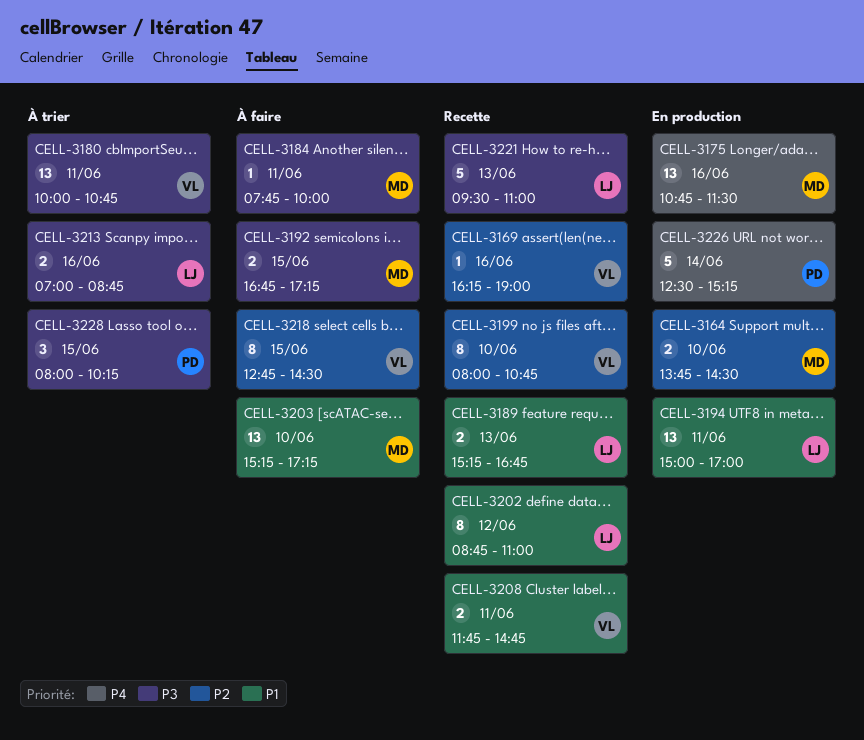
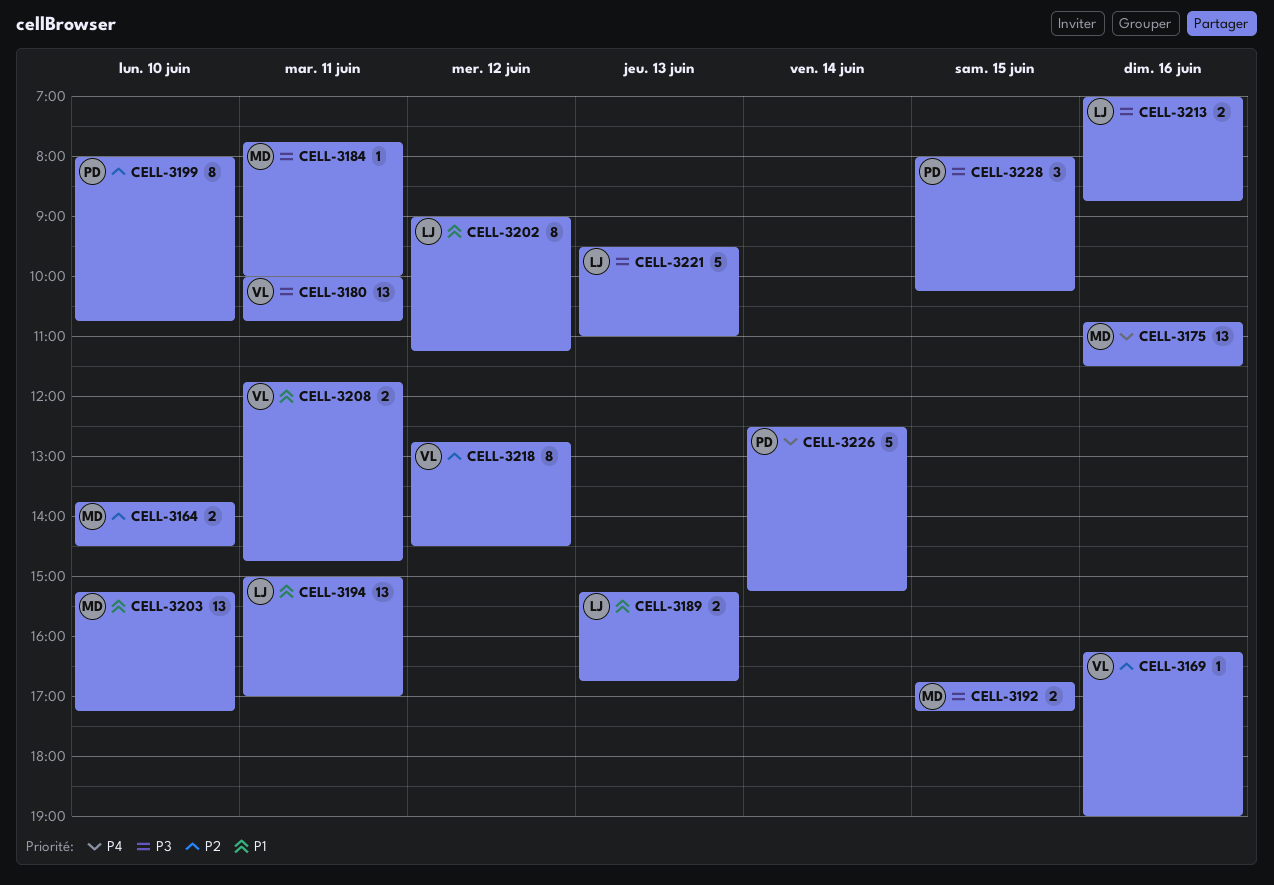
CELL-3199, owner: VL -> PD
CELL-3202, begins: 08:45 -> 09:00
CELL-3202, ends: 11:00 -> 11:15
CELL-3218, day: Jun 15 -> Jun 12

